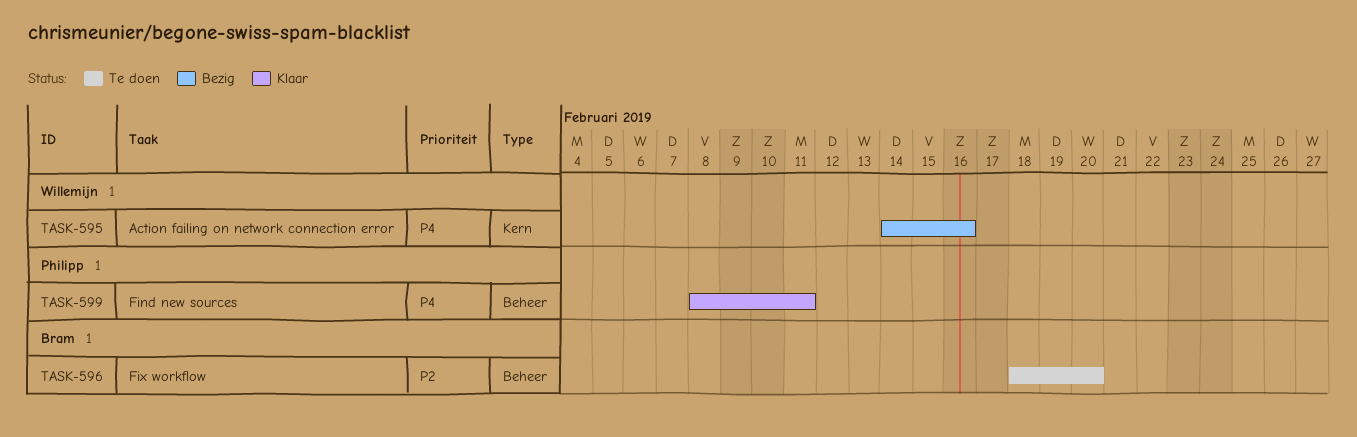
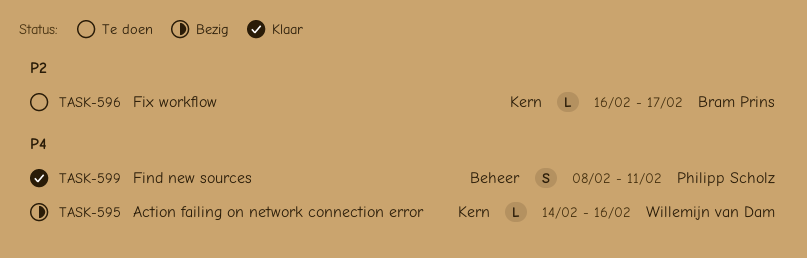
TASK-596, label: Beheer -> Kern
TASK-596, start: Feb 18 -> Feb 16
TASK-596, due: Feb 20 -> Feb 17

